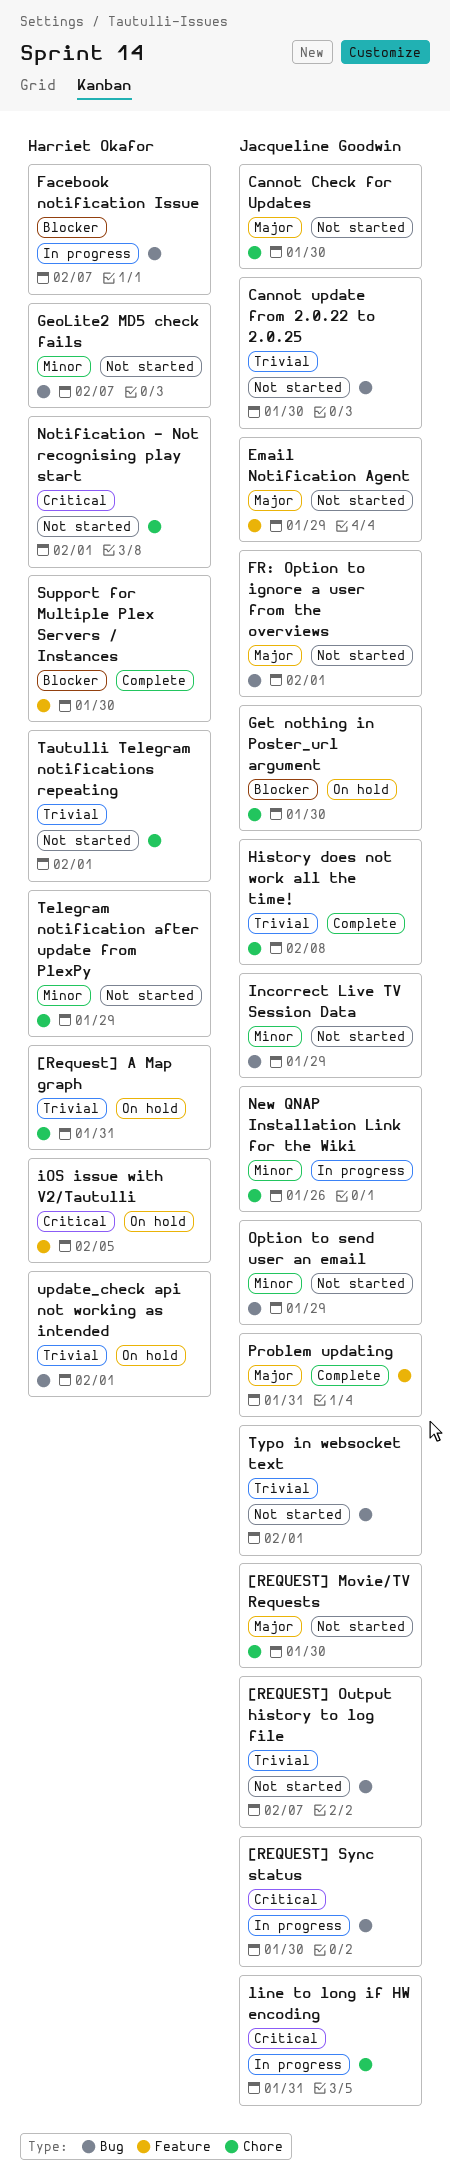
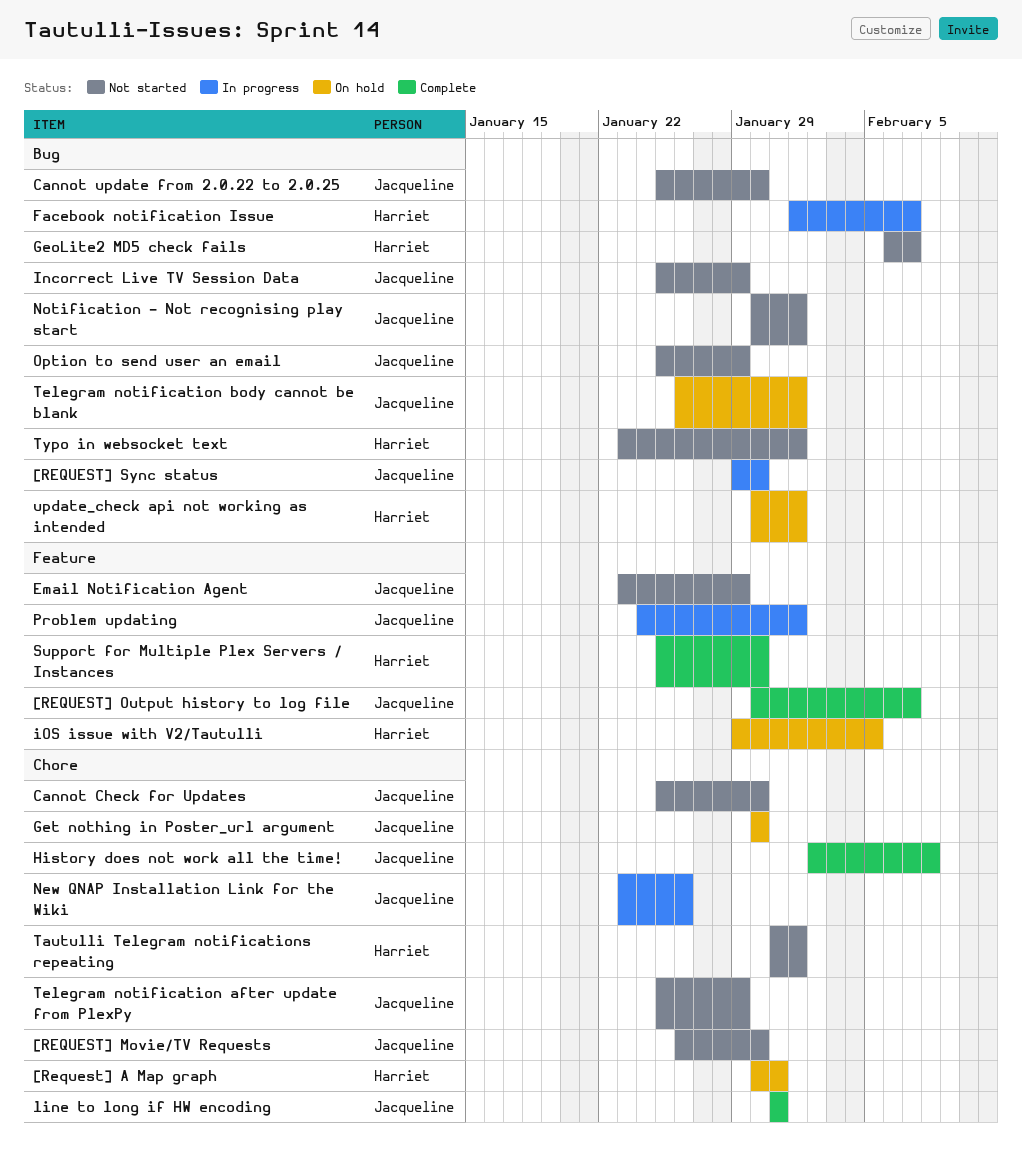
[REQUEST] Output history to log file, status: Not started -> Complete
[REQUEST] Output history to log file, label: Bug -> Feature
FR: Option to ignore a user from the overviews: present -> none
line to long if HW encoding, status: In progress -> Complete
Notification - Not recognising play start, owner: Harriet Okafor -> Jacqueline Goodwin
Notification - Not recognising play start, label: Chore -> Bug
Problem updating, status: Complete -> In progress
Problem updating, due: Jan 31 -> Feb 1
Telegram notification after update from PlexPy, owner: Harriet Okafor -> Jacqueline Goodwin
Telegram notification body cannot be blank: none -> present
Typo in websocket text, owner: Jacqueline Goodwin -> Harriet Okafor

